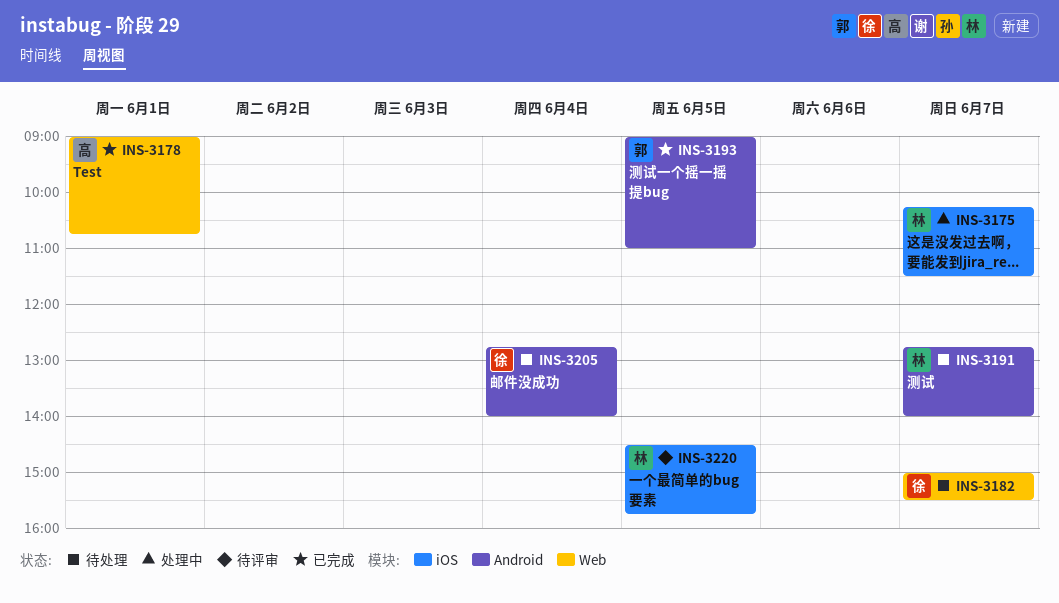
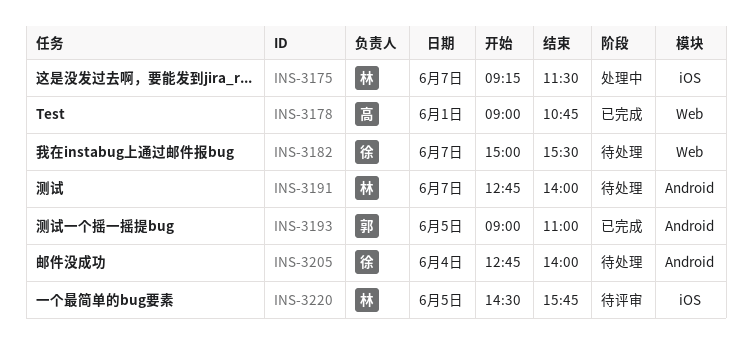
INS-3175, begins: 10:15 -> 09:15

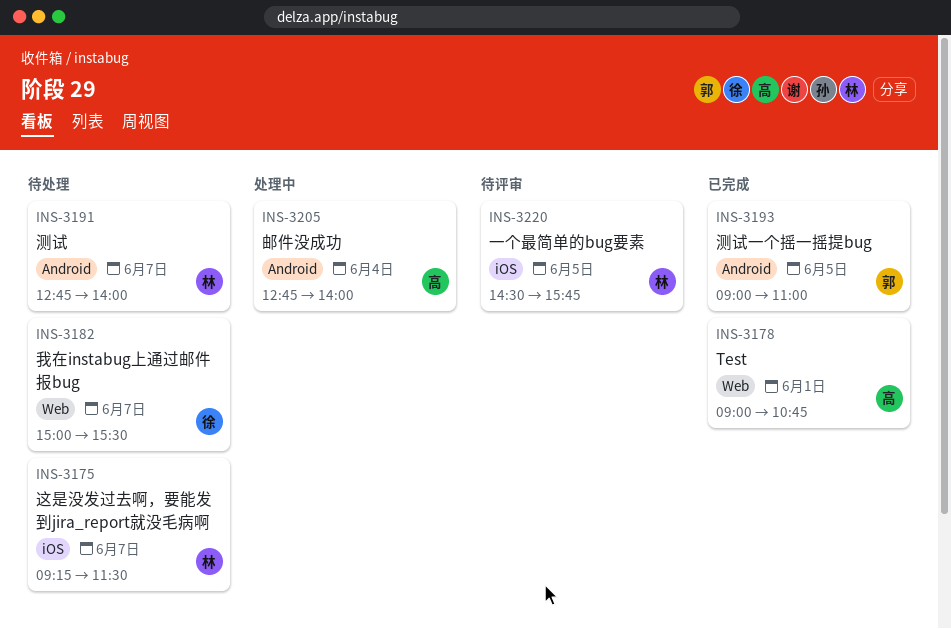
INS-3175, status: 处理中 -> 待处理
INS-3205, status: 待处理 -> 处理中
INS-3205, owner: 徐 -> 高

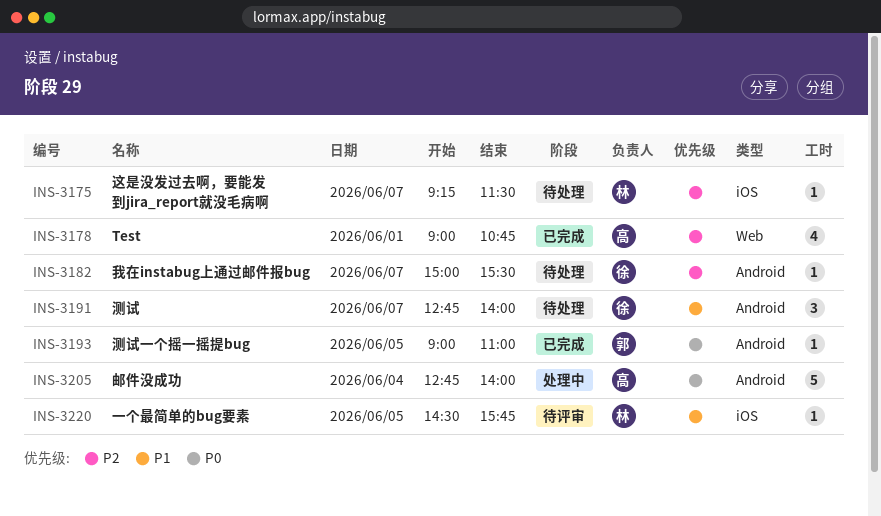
INS-3182, label: Web -> Android
INS-3191, owner: 林 -> 徐

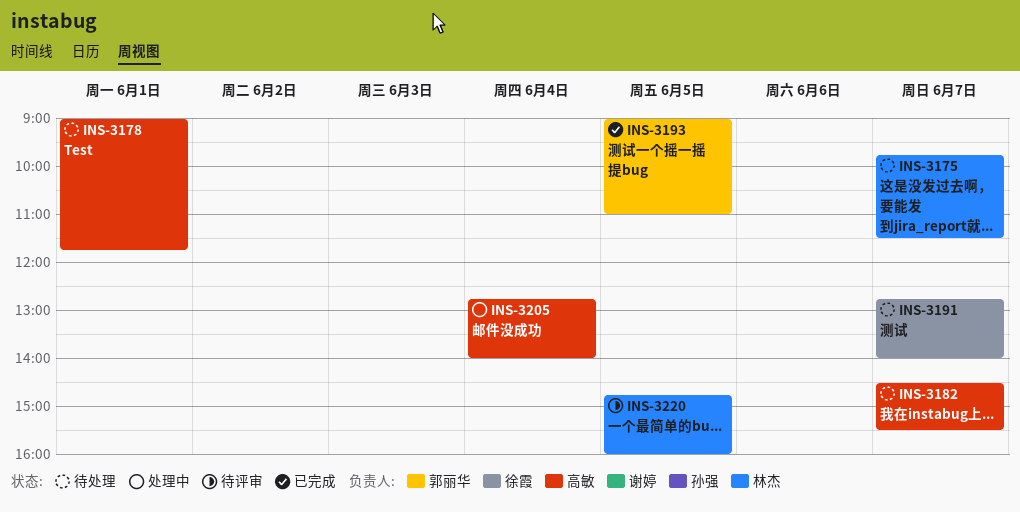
INS-3175, begins: 09:15 -> 09:45
INS-3178, status: 已完成 -> 待处理
INS-3178, ends: 10:45 -> 11:45
INS-3182, owner: 徐霞 -> 高敏
INS-3182, begins: 15:00 -> 14:30
INS-3220, begins: 14:30 -> 14:45
INS-3220, ends: 15:45 -> 16:00

